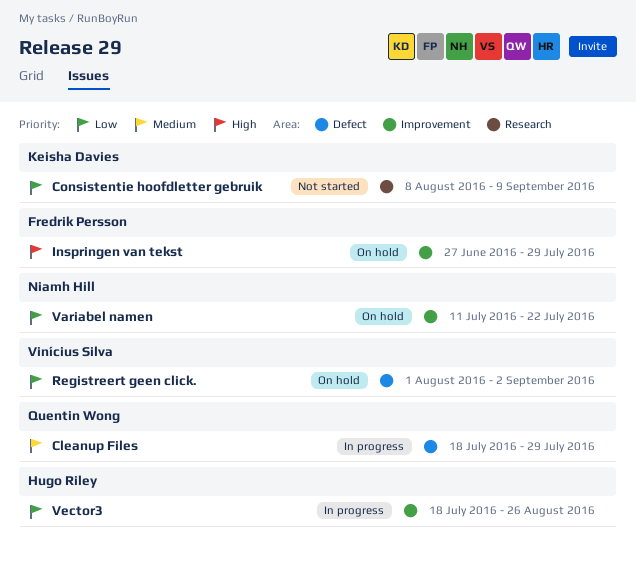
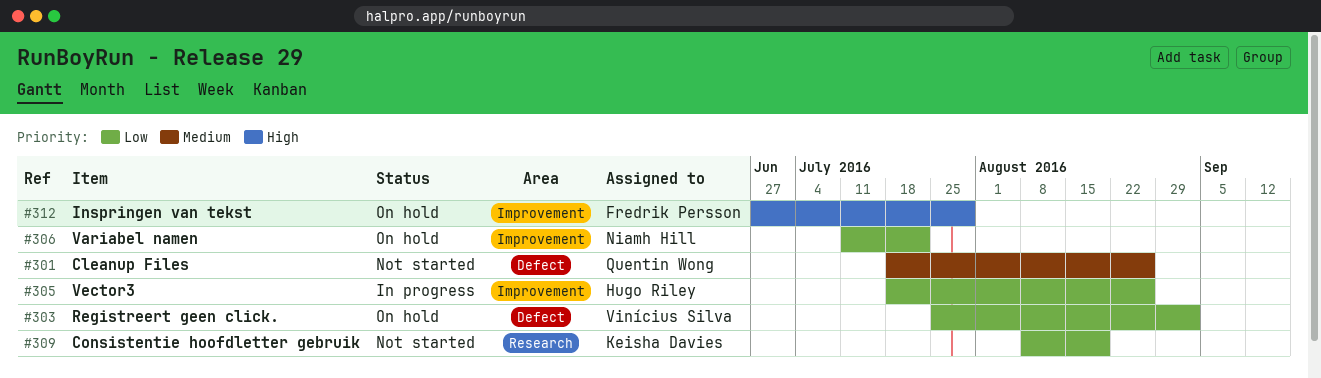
Cleanup Files, status: In progress -> Not started
Cleanup Files, due: Jul 29 -> Aug 26
Consistentie hoofdletter gebruik, due: Sep 9 -> Aug 19
Registreert geen click., start: Aug 1 -> Jul 25

